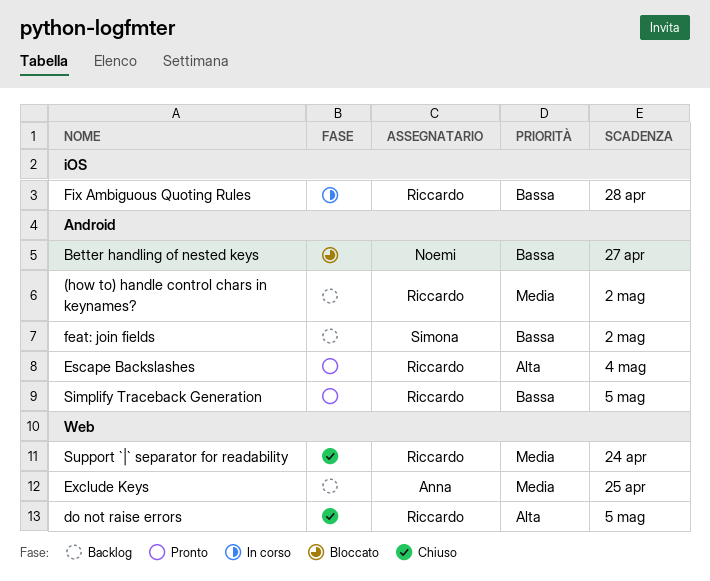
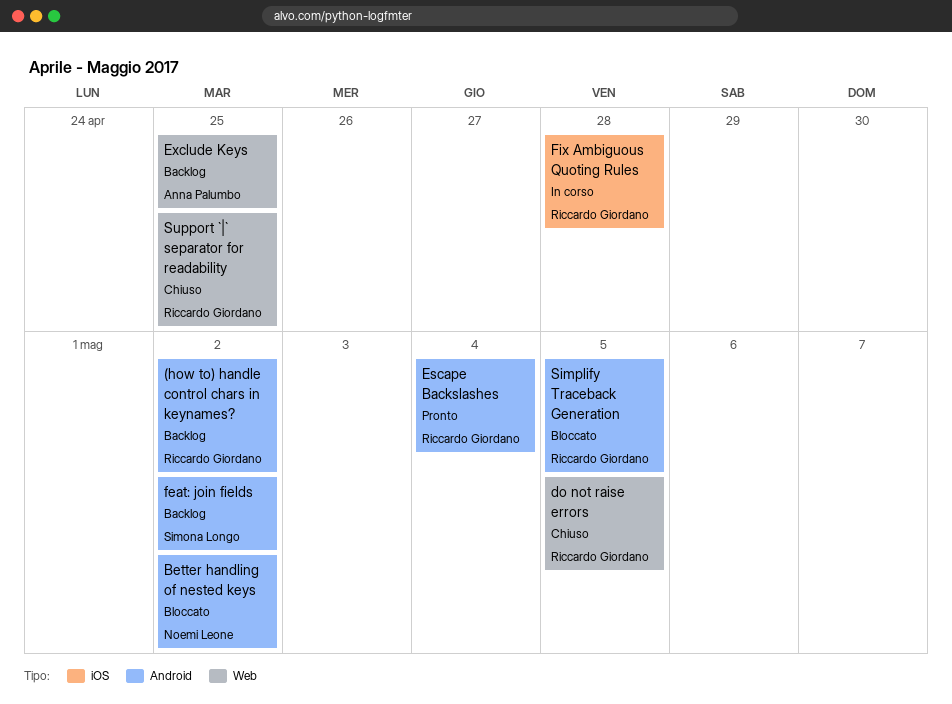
Better handling of nested keys, due: Apr 27 -> May 2
Simplify Traceback Generation, status: Pronto -> Bloccato
Support `|` separator for readability, due: Apr 24 -> Apr 25

